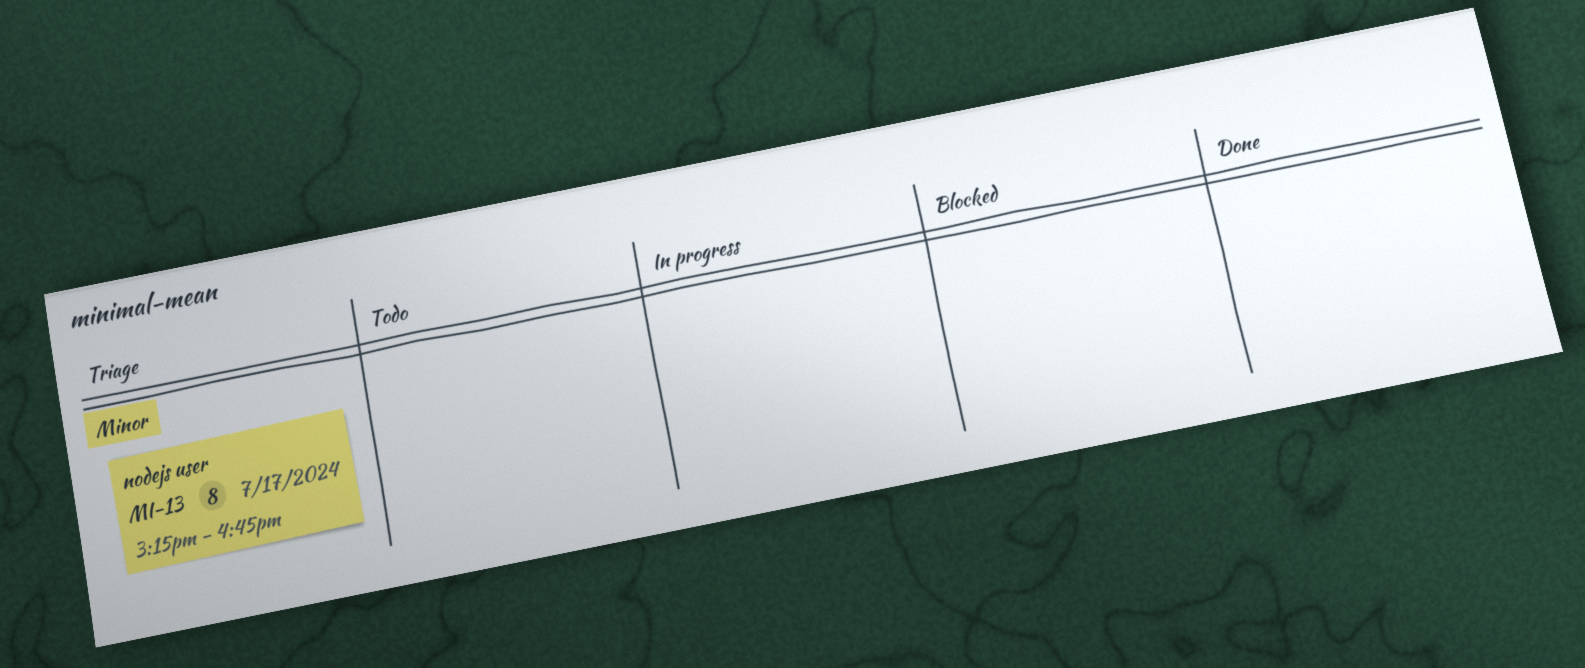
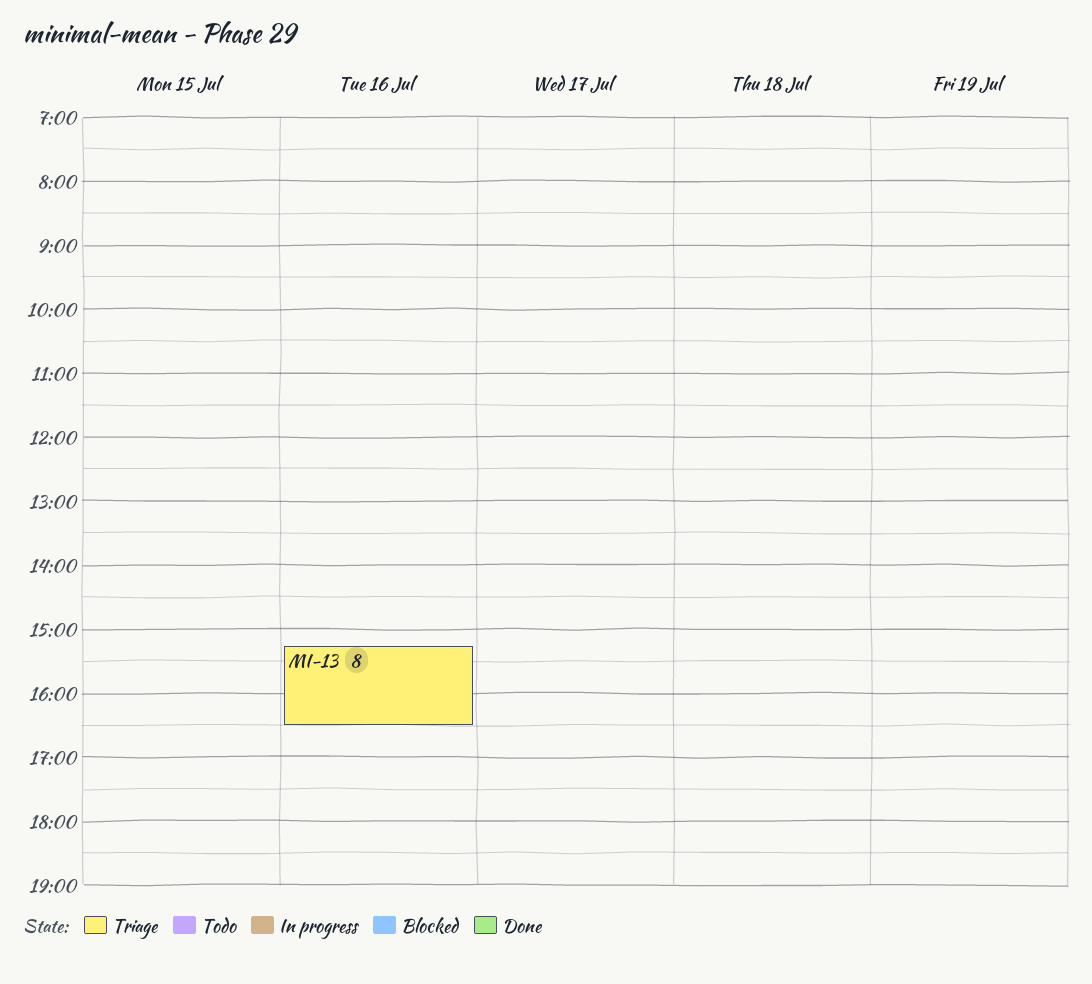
MI-13, day: Jul 17 -> Jul 16
MI-13, ends: 16:45 -> 16:30

